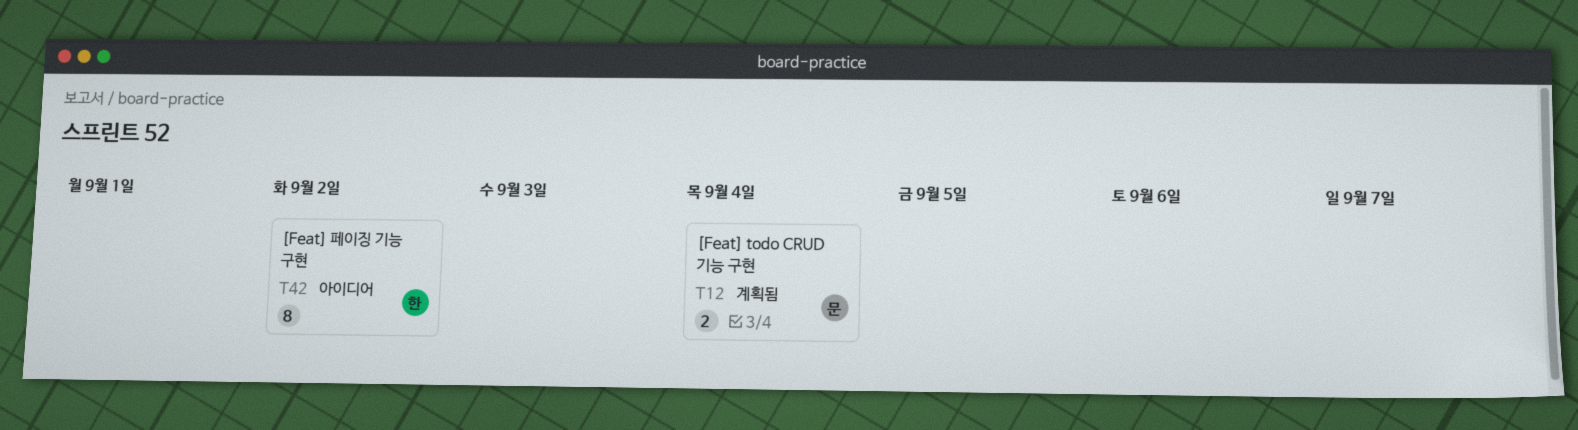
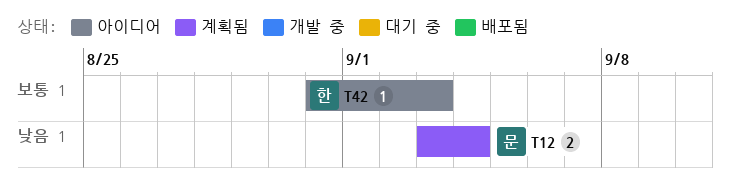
T42, estimate: 8 -> 1
T42, due: Sep 2 -> Sep 3

